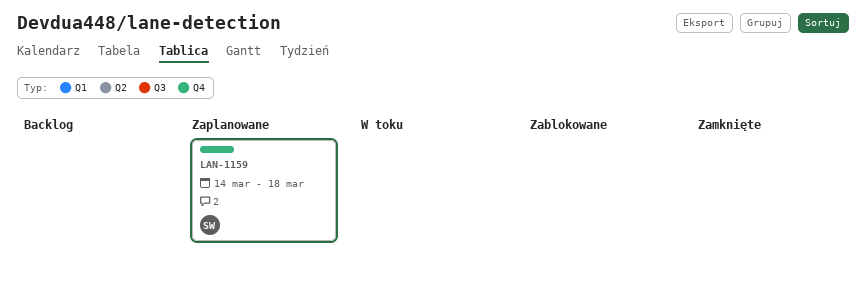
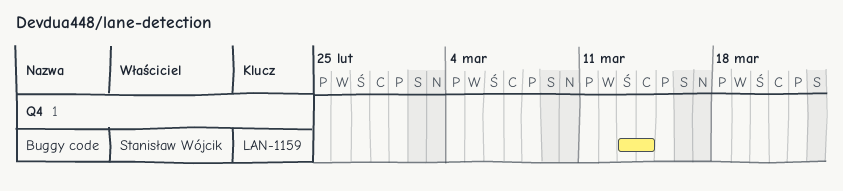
LAN-1159, start: Mar 14 -> Mar 13
LAN-1159, due: Mar 18 -> Mar 14

